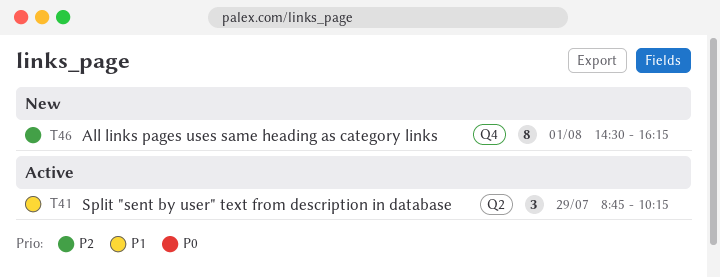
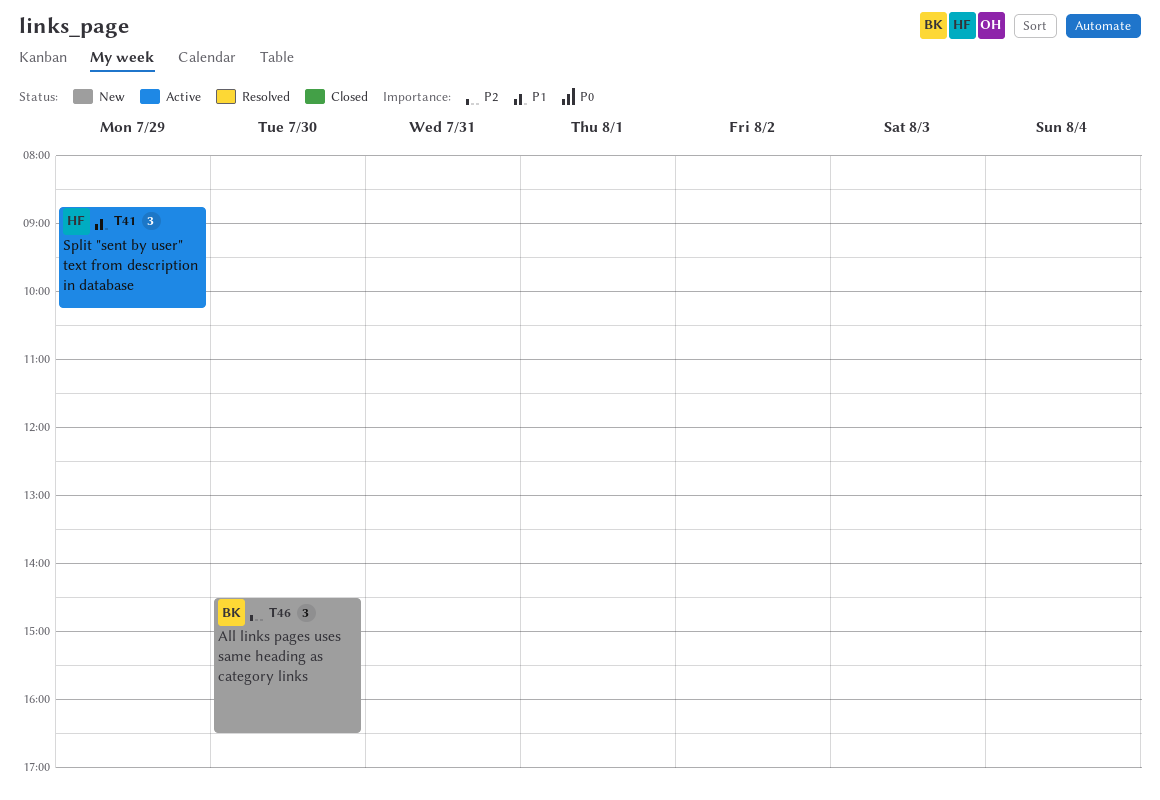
T46, estimate: 8 -> 3
T46, day: Aug 1 -> Jul 30
T46, ends: 16:15 -> 16:30

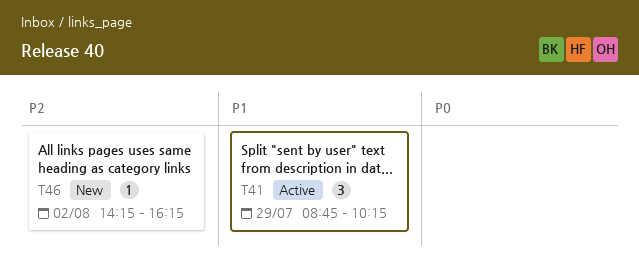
T46, estimate: 3 -> 1
T46, day: Jul 30 -> Aug 2
T46, begins: 14:30 -> 14:15
T46, ends: 16:30 -> 16:15

